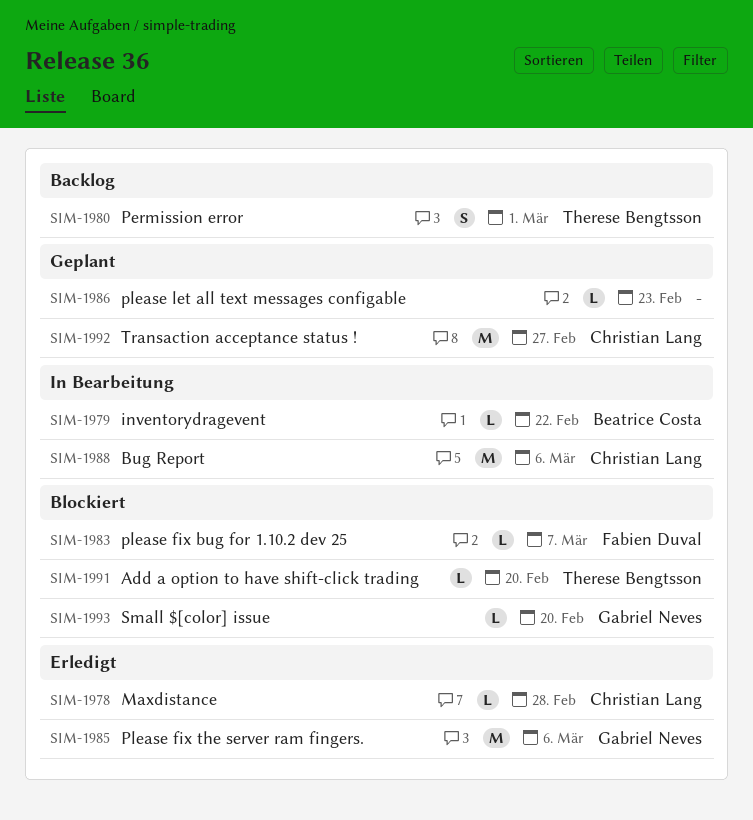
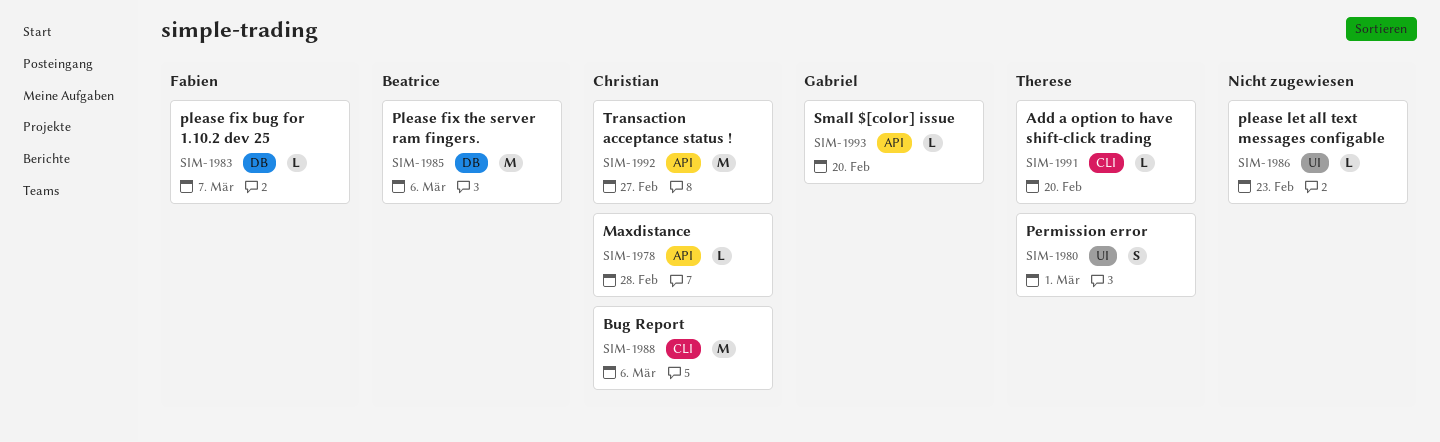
SIM-1979: present -> none
SIM-1985, owner: Gabriel Neves -> Beatrice Costa

